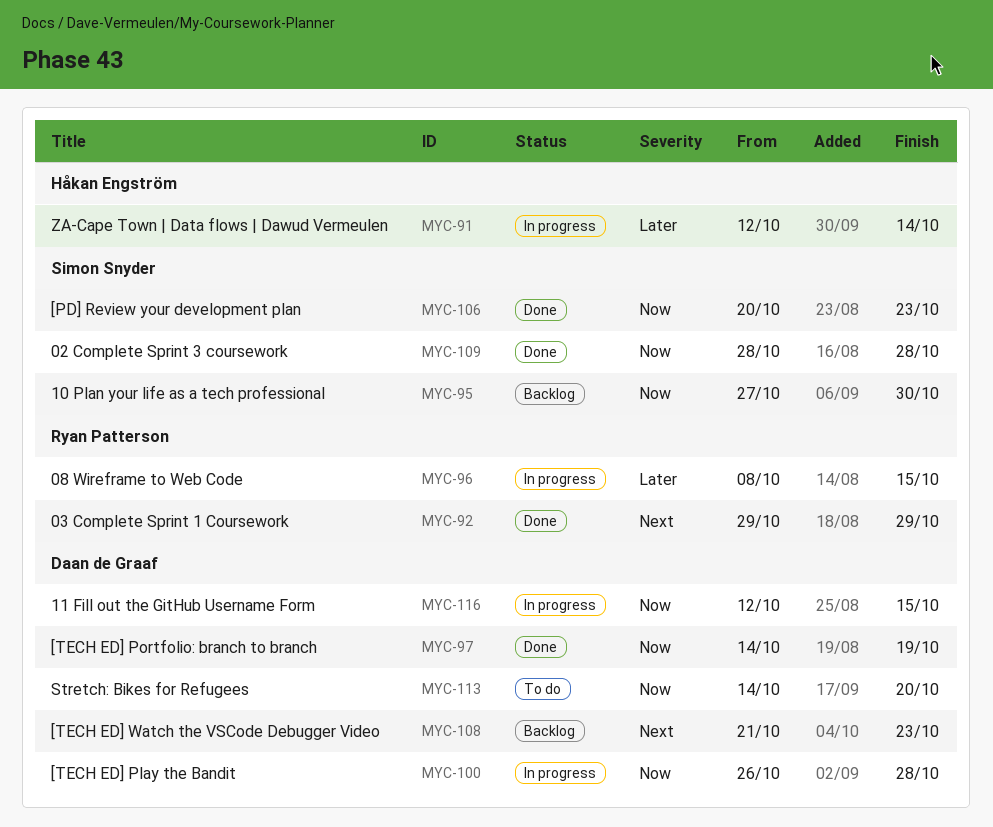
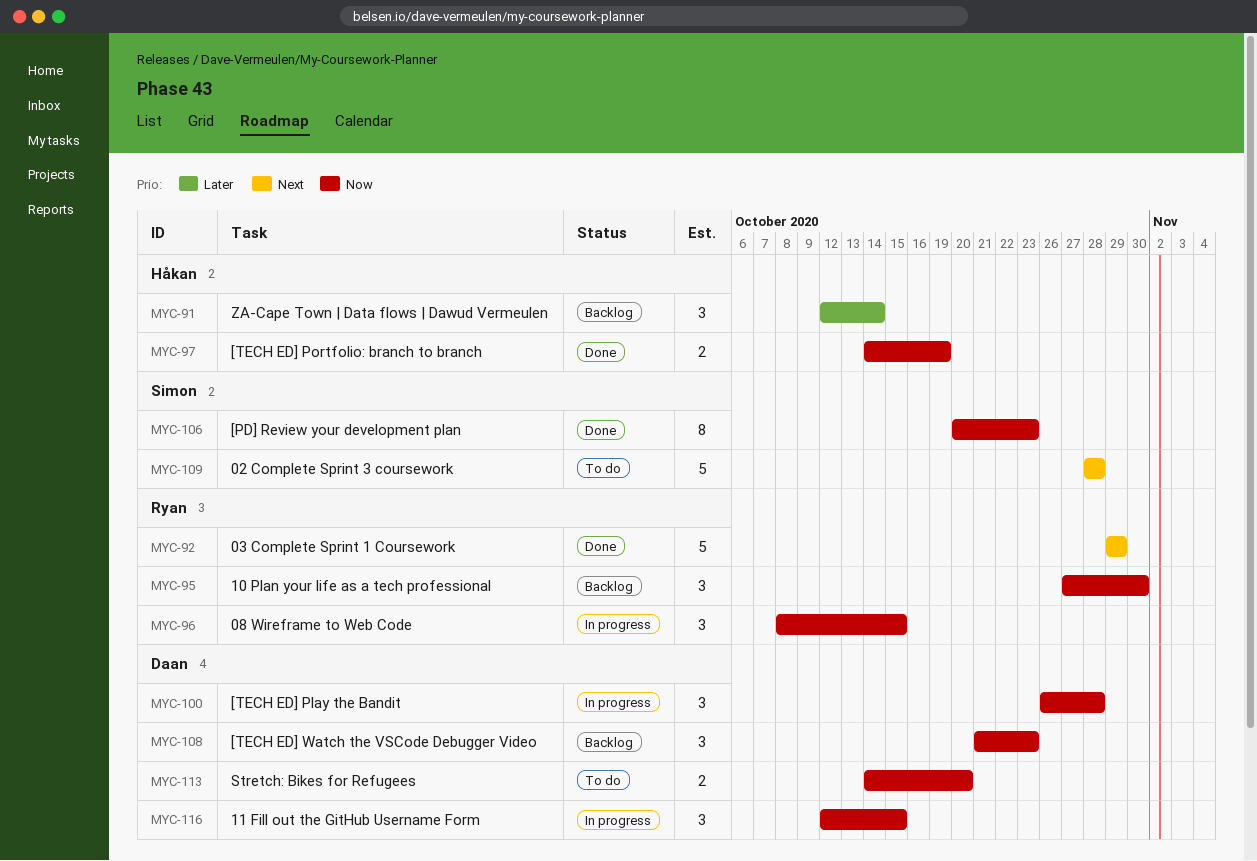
MYC-91, status: In progress -> Backlog
MYC-95, owner: Simon Snyder -> Ryan Patterson
MYC-96, priority: Later -> Now
MYC-97, owner: Daan de Graaf -> Håkan Engström
MYC-108, priority: Next -> Now
MYC-109, status: Done -> To do
MYC-109, priority: Now -> Next

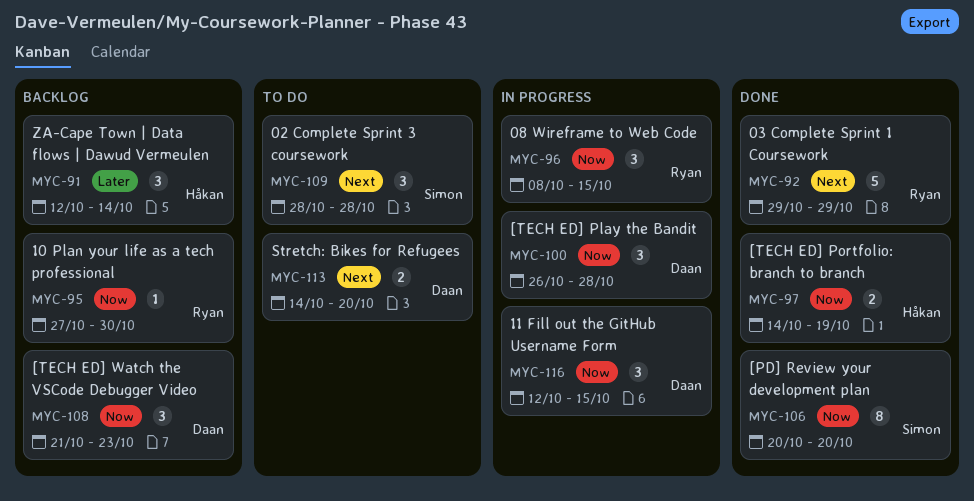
MYC-95, estimate: 3 -> 1
MYC-106, due: Oct 23 -> Oct 20
MYC-109, estimate: 5 -> 3
MYC-113, priority: Now -> Next

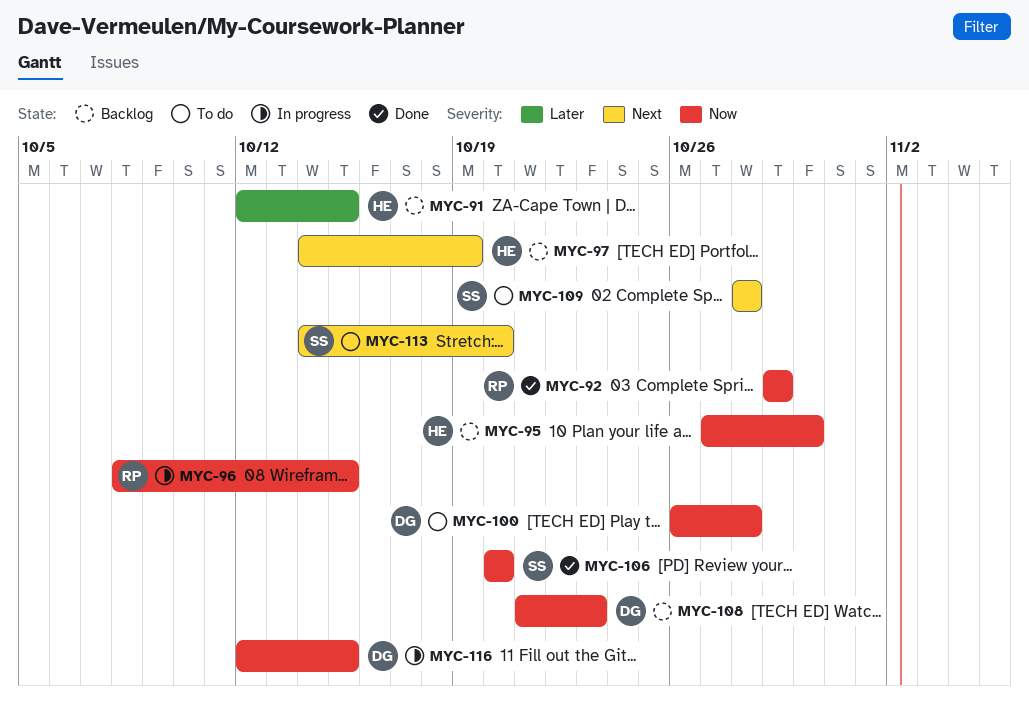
MYC-91, due: Oct 14 -> Oct 15
MYC-92, priority: Next -> Now
MYC-95, owner: Ryan -> Håkan
MYC-97, status: Done -> Backlog
MYC-97, priority: Now -> Next
MYC-100, status: In progress -> To do
MYC-113, owner: Daan -> Simon

